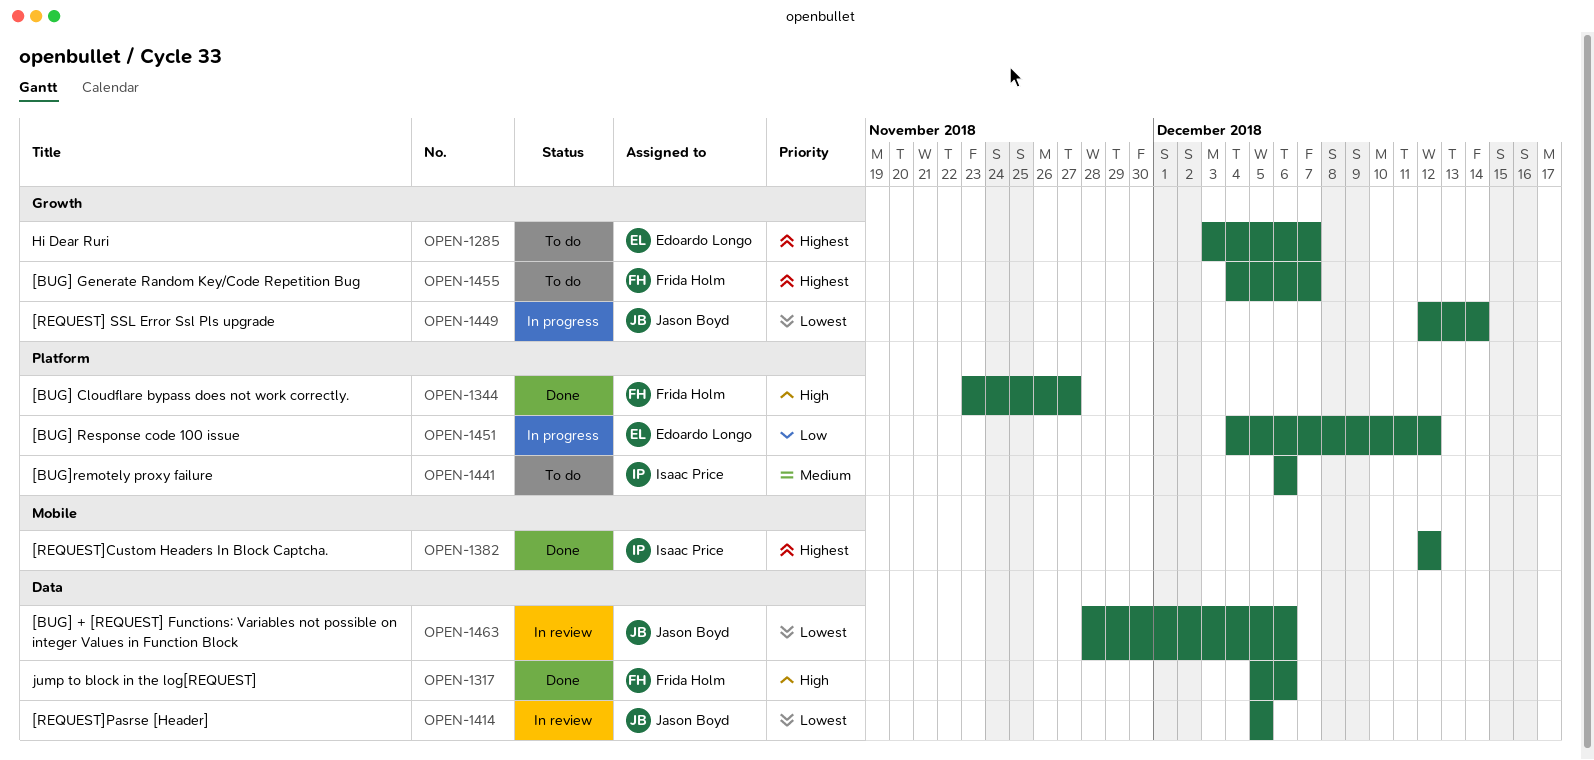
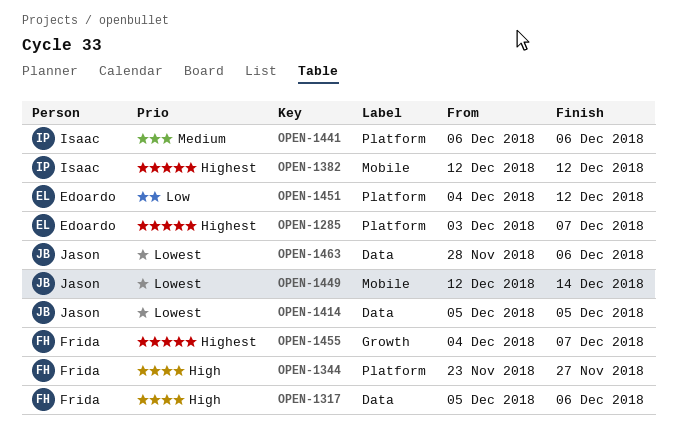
OPEN-1285, label: Growth -> Platform
OPEN-1449, label: Growth -> Mobile

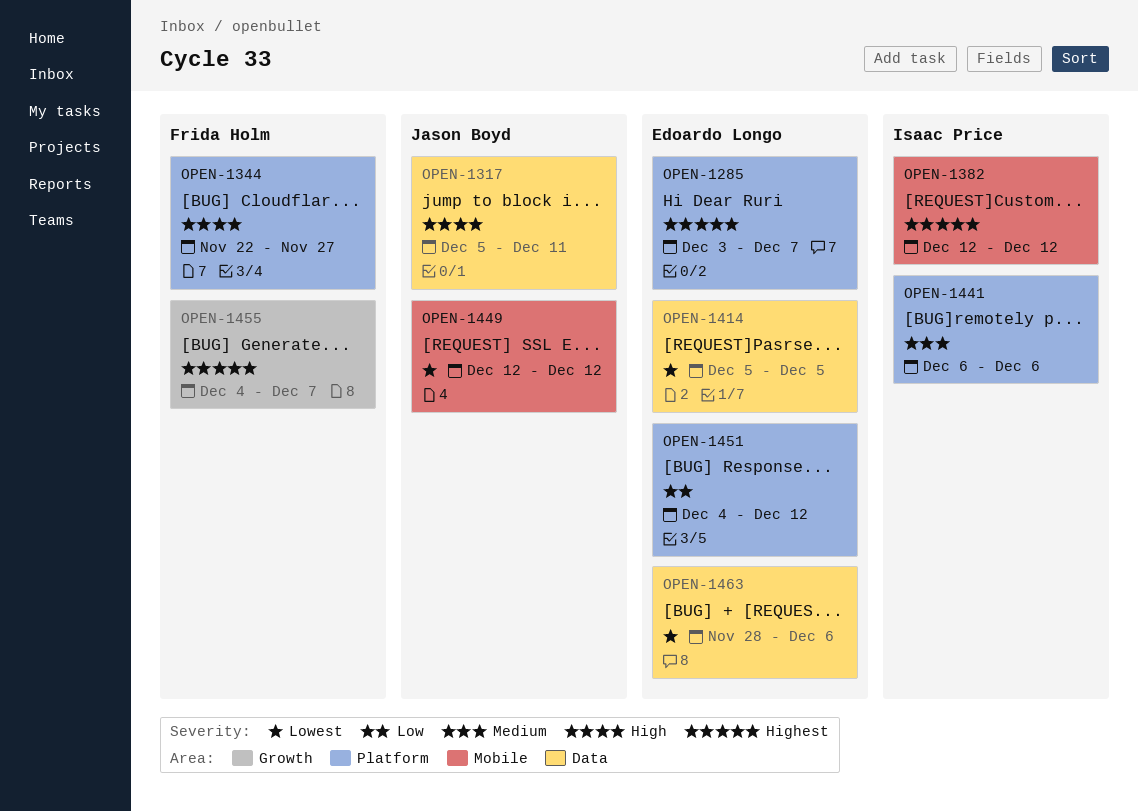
OPEN-1317, owner: Frida Holm -> Jason Boyd
OPEN-1317, due: Dec 6 -> Dec 11
OPEN-1344, start: Nov 23 -> Nov 22
OPEN-1414, owner: Jason Boyd -> Edoardo Longo
OPEN-1449, due: Dec 14 -> Dec 12
OPEN-1463, owner: Jason Boyd -> Edoardo Longo

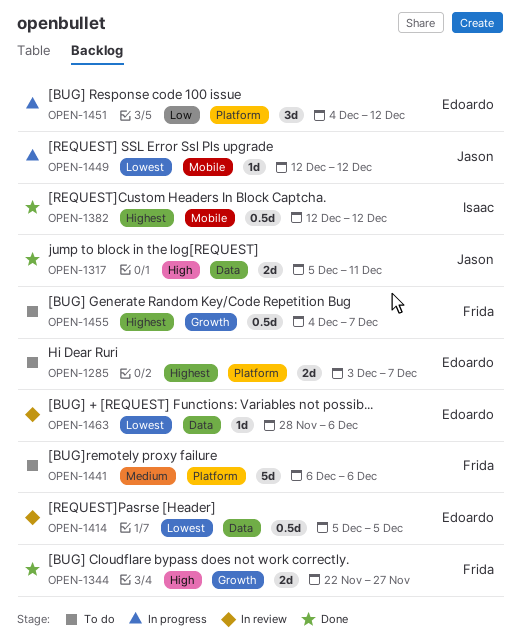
OPEN-1344, label: Platform -> Growth
OPEN-1441, owner: Isaac Price -> Frida Holm

